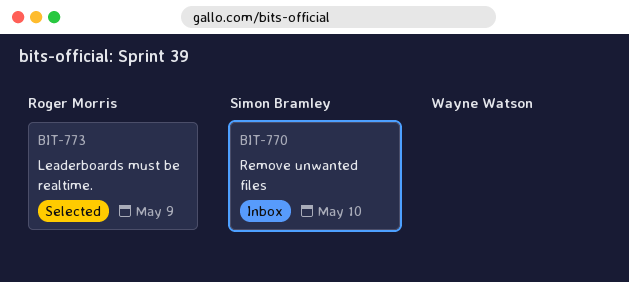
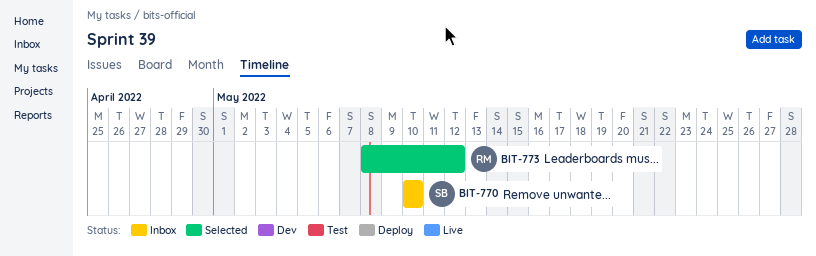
BIT-773, due: May 9 -> May 12

